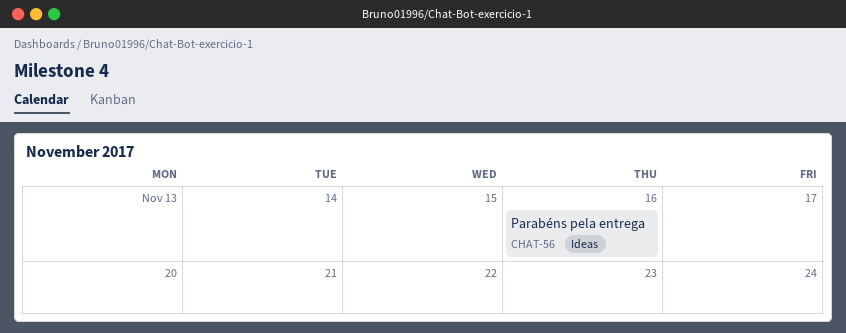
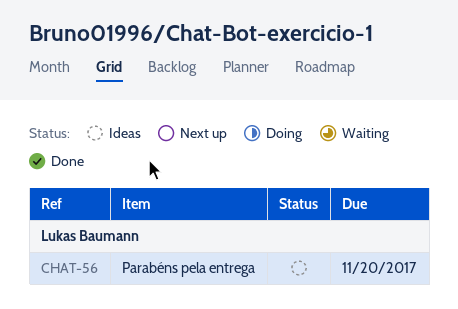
CHAT-56, due: Nov 16 -> Nov 20

